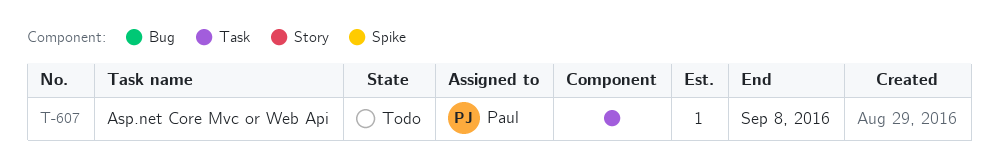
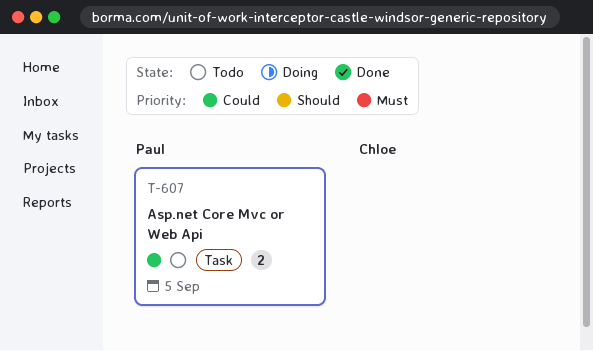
T-607, estimate: 1 -> 2
T-607, due: Sep 8 -> Sep 5

